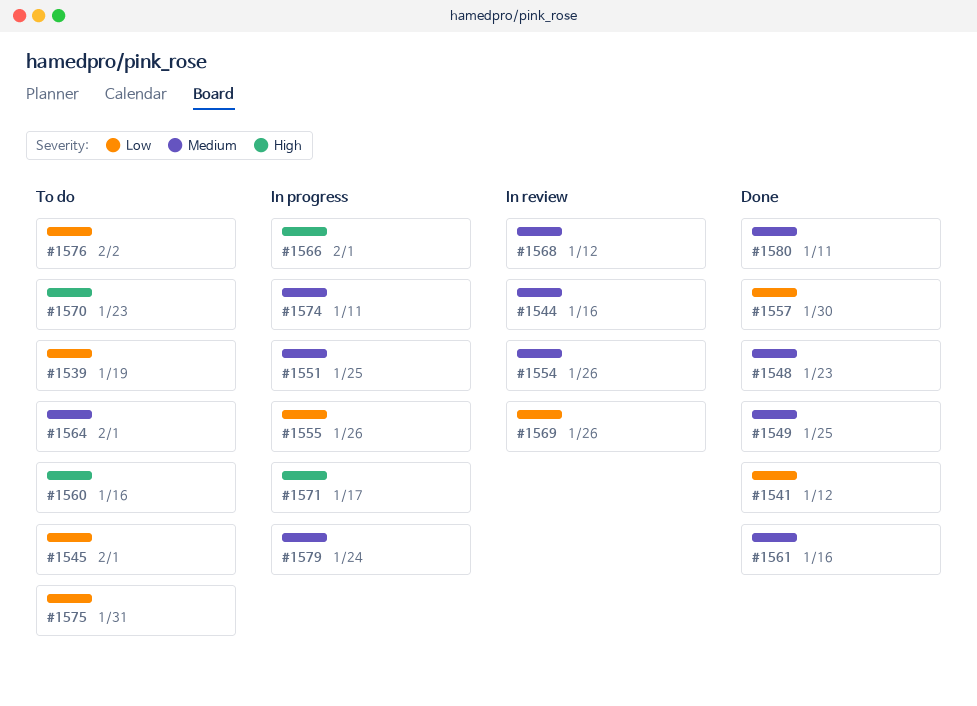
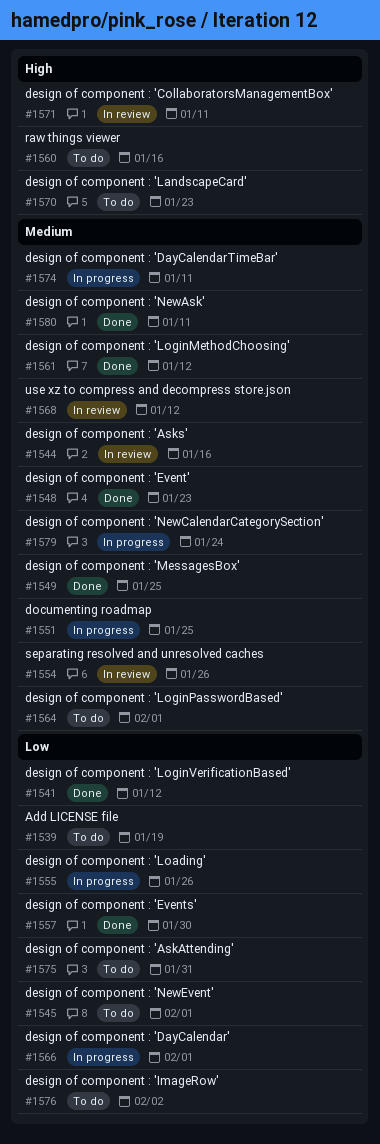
#1561, due: Jan 16 -> Jan 12
#1566, priority: High -> Low
#1569: present -> none
#1571, status: In progress -> In review
#1571, due: Jan 17 -> Jan 11

